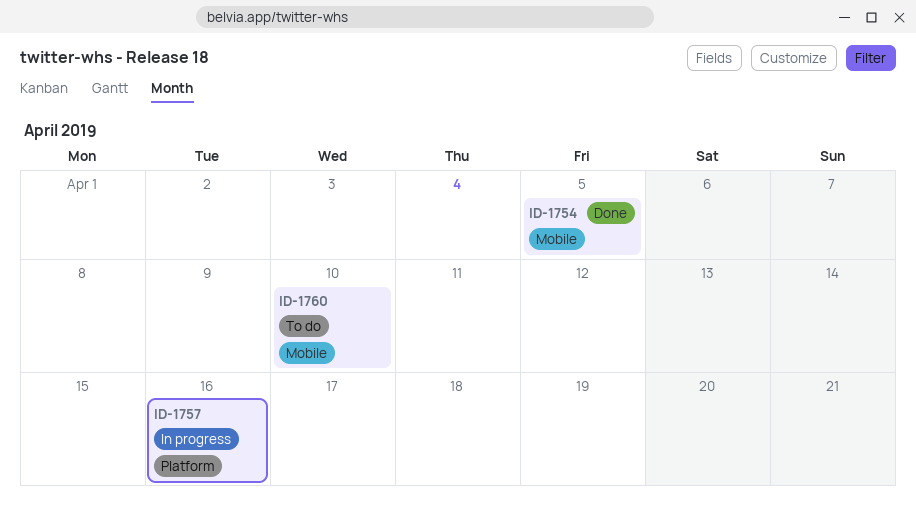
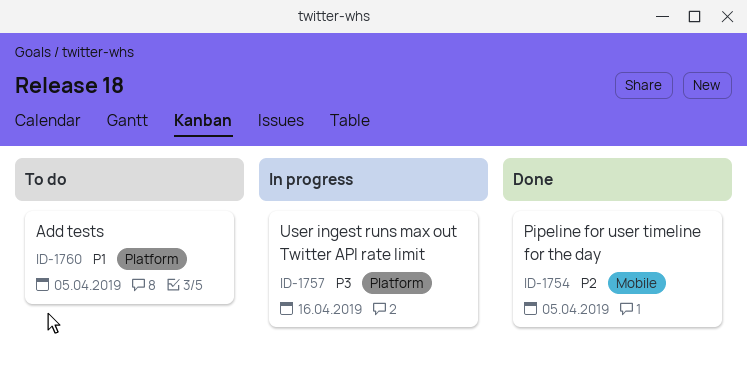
ID-1760, label: Mobile -> Platform
ID-1760, due: Apr 10 -> Apr 5

